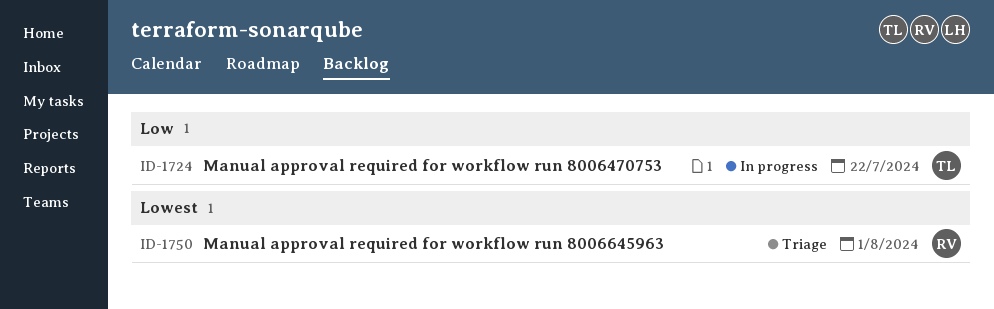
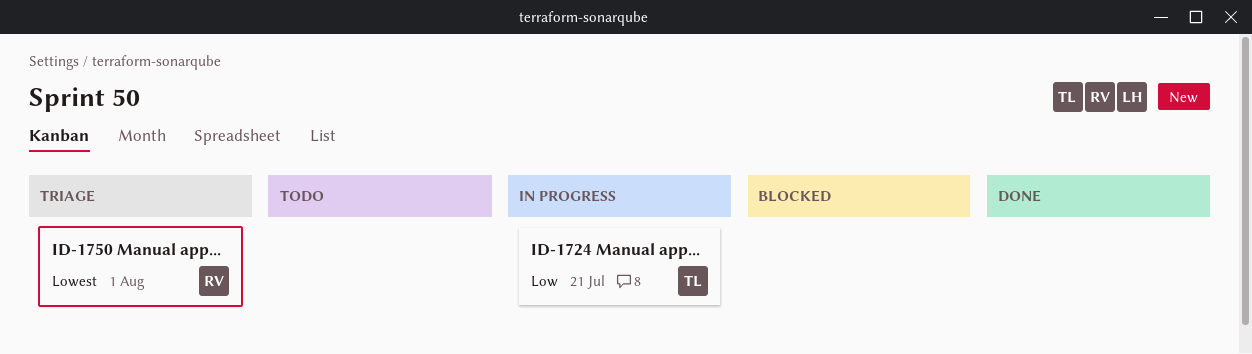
ID-1724, due: Jul 22 -> Jul 21

